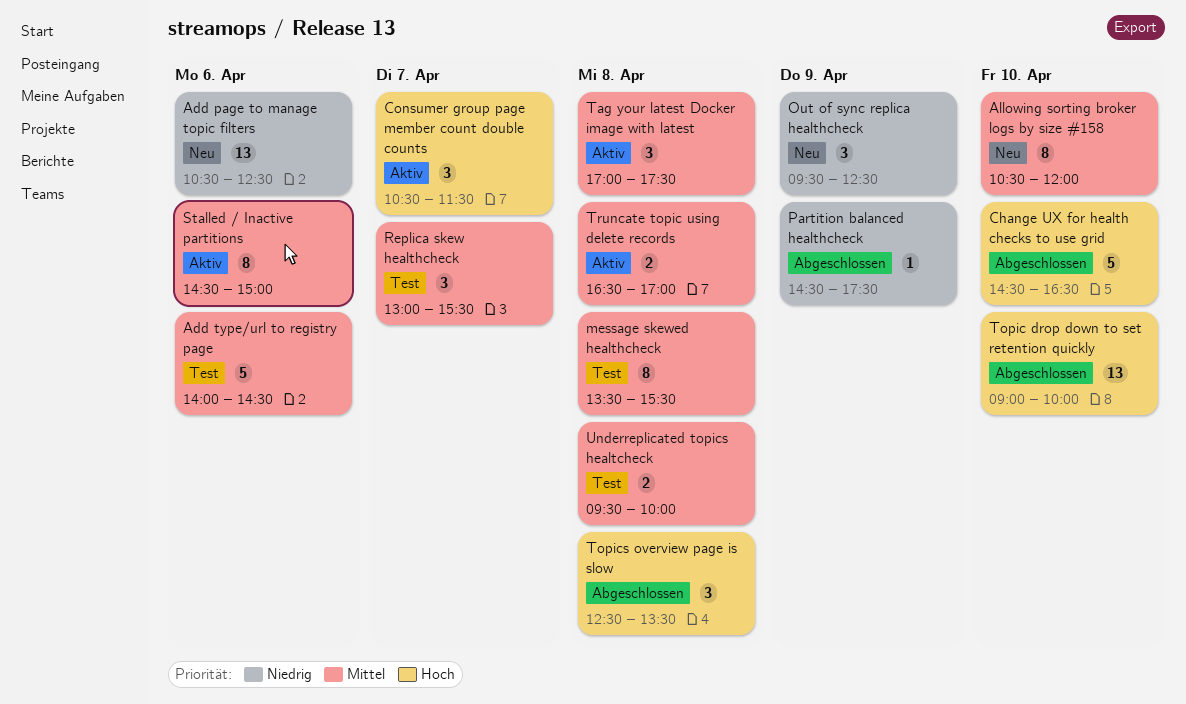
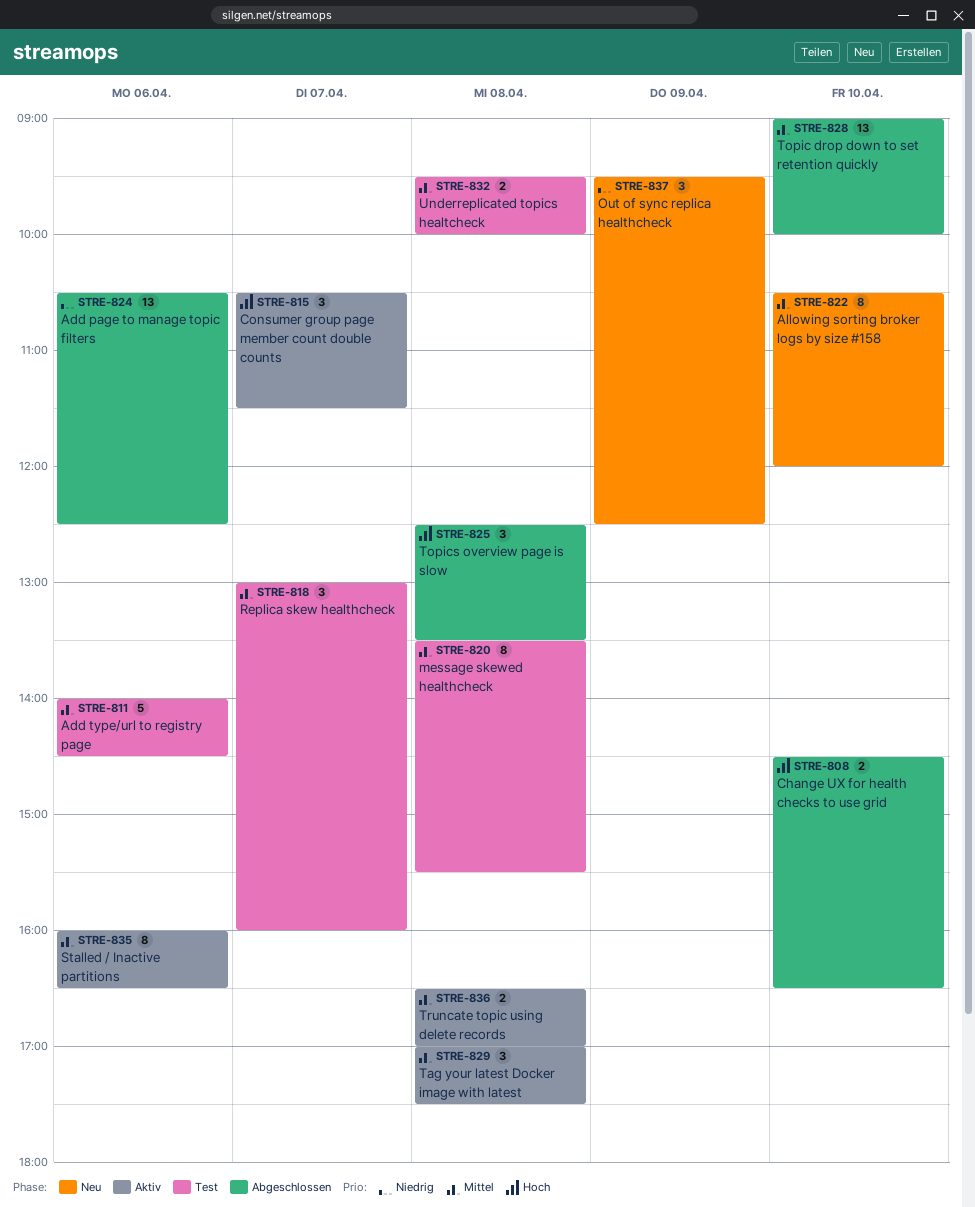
Add page to manage topic filters, status: Neu -> Abgeschlossen
Change UX for health checks to use grid, estimate: 5 -> 2
Partition balanced healthcheck: present -> none
Replica skew healthcheck, ends: 15:30 -> 16:00
Stalled / Inactive partitions, begins: 14:30 -> 16:00
Stalled / Inactive partitions, ends: 15:00 -> 16:30
Topic drop down to set retention quickly, priority: Hoch -> Mittel

